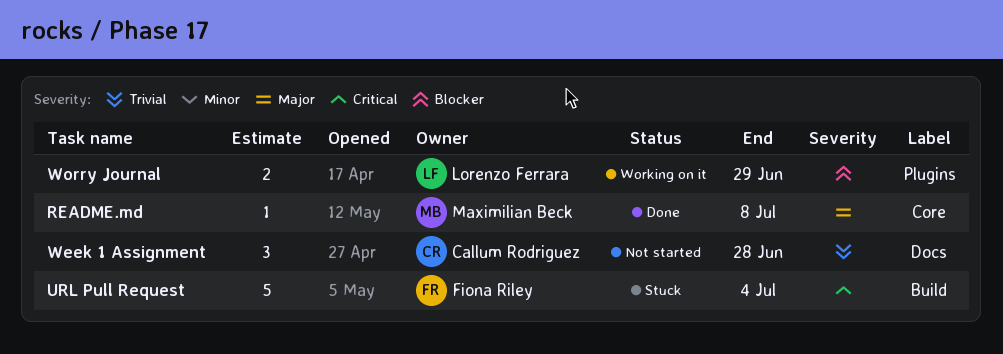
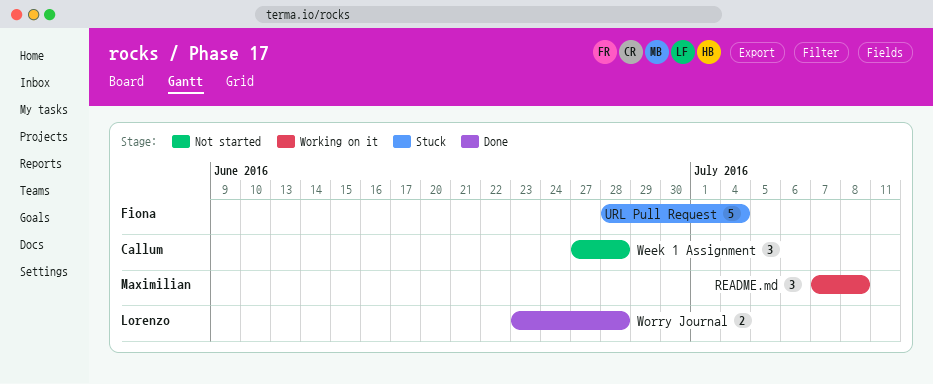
README.md, status: Done -> Working on it
README.md, estimate: 1 -> 3
Worry Journal, status: Working on it -> Done
Worry Journal, due: Jun 29 -> Jun 28

